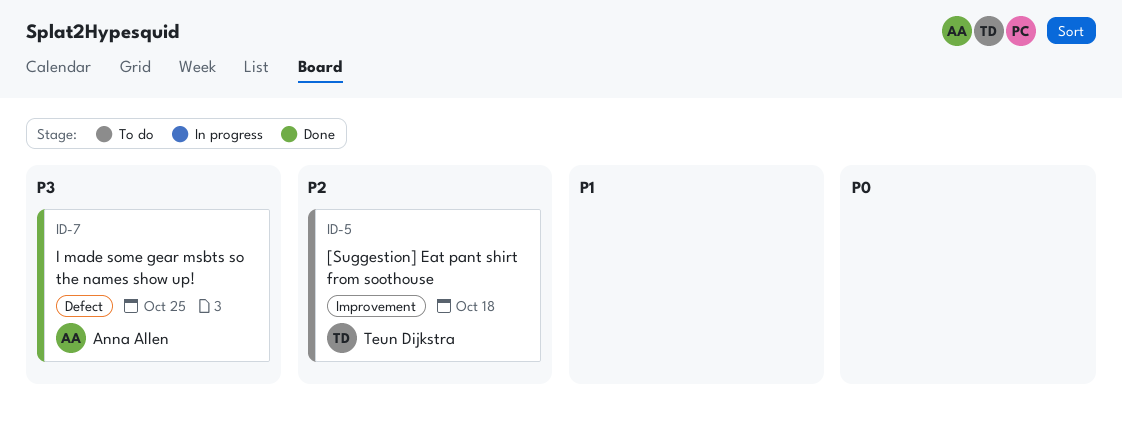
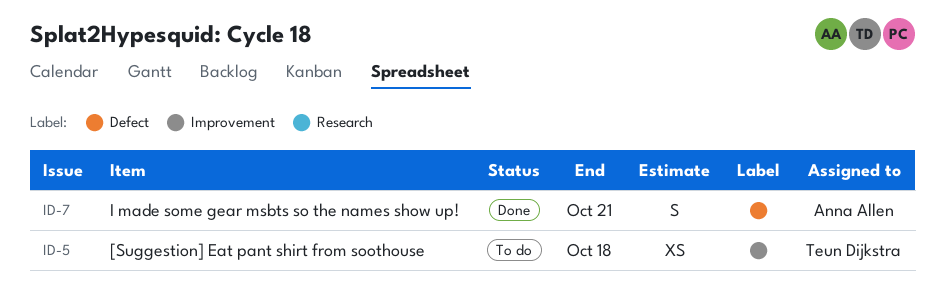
ID-7, due: Oct 25 -> Oct 21

